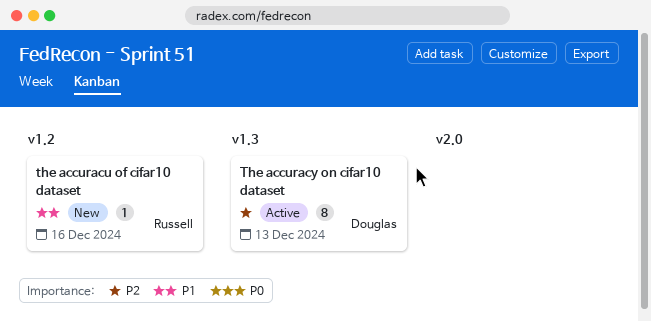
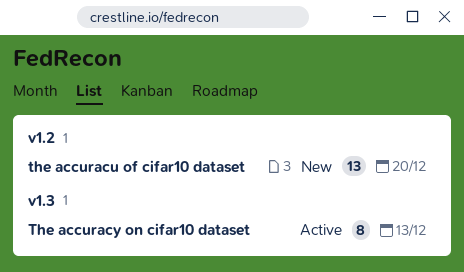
the accuracu of cifar10 dataset, estimate: 1 -> 13
the accuracu of cifar10 dataset, due: Dec 16 -> Dec 20

